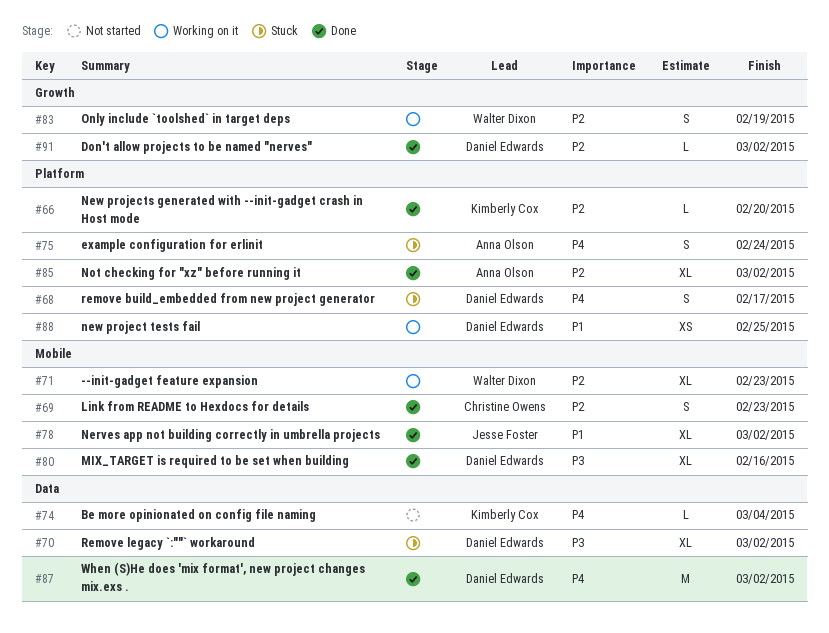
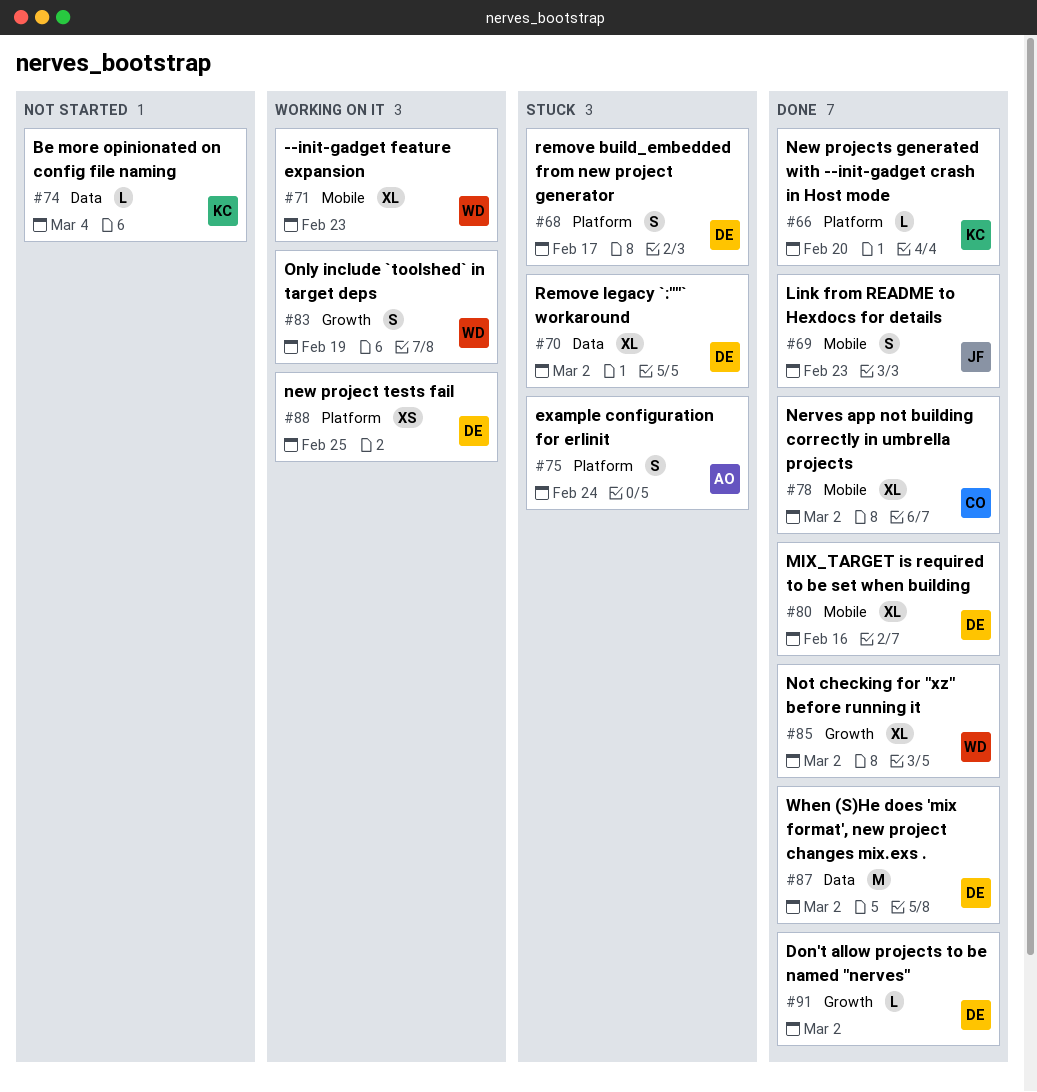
#69, owner: Christine Owens -> Jesse Foster
#78, owner: Jesse Foster -> Christine Owens
#85, owner: Anna Olson -> Walter Dixon
#85, label: Platform -> Growth

